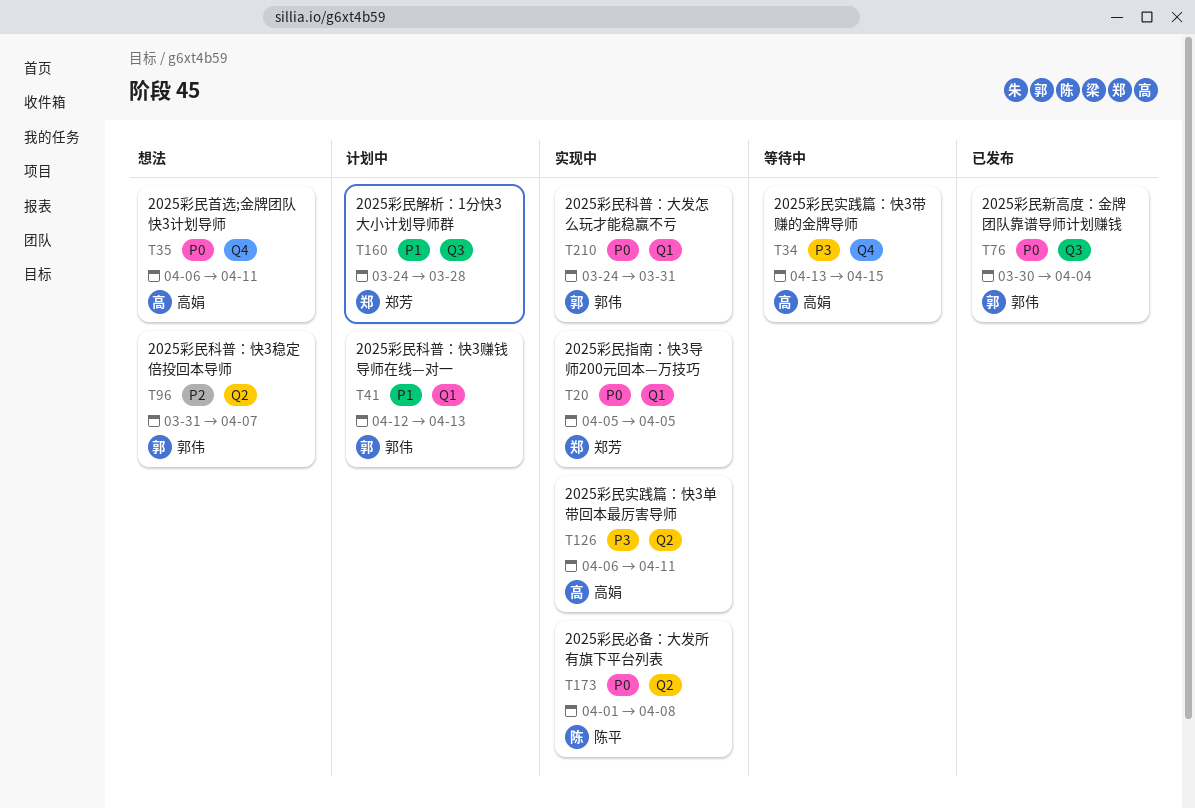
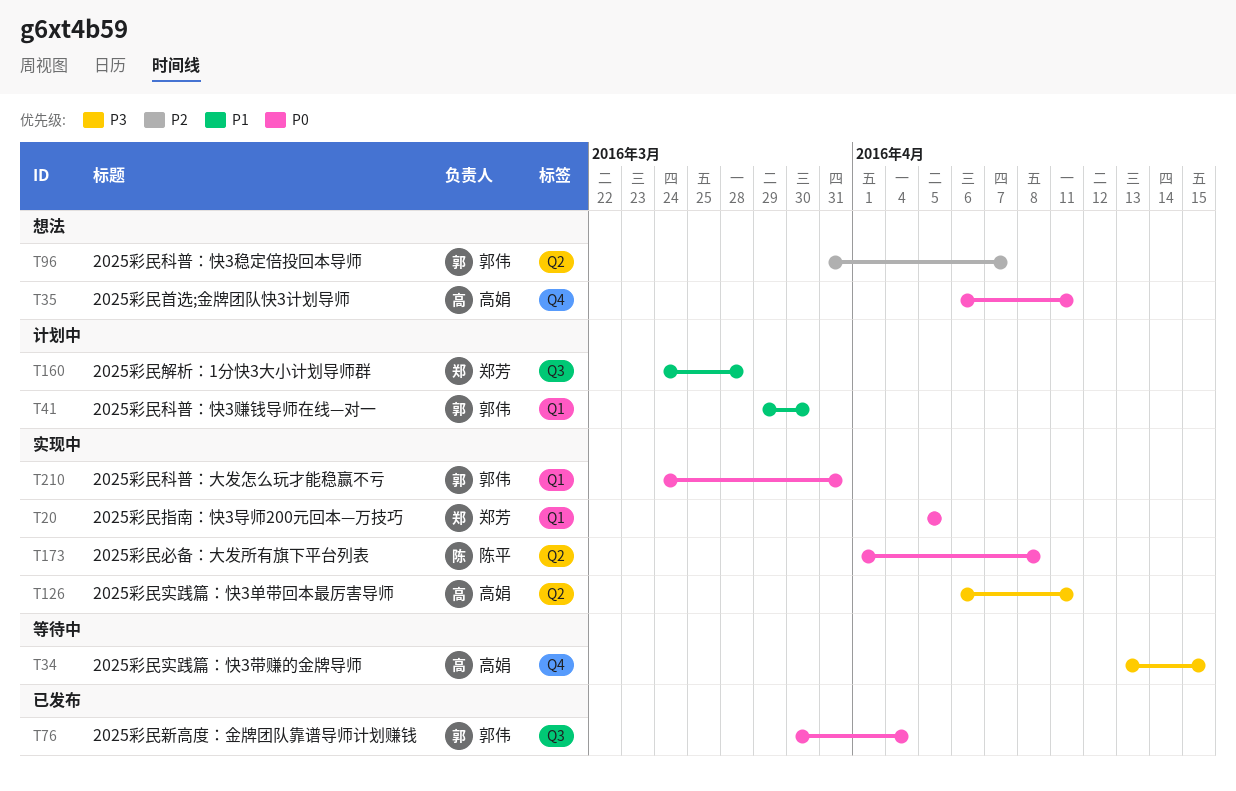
T41, start: Apr 12 -> Mar 29
T41, due: Apr 13 -> Mar 30

